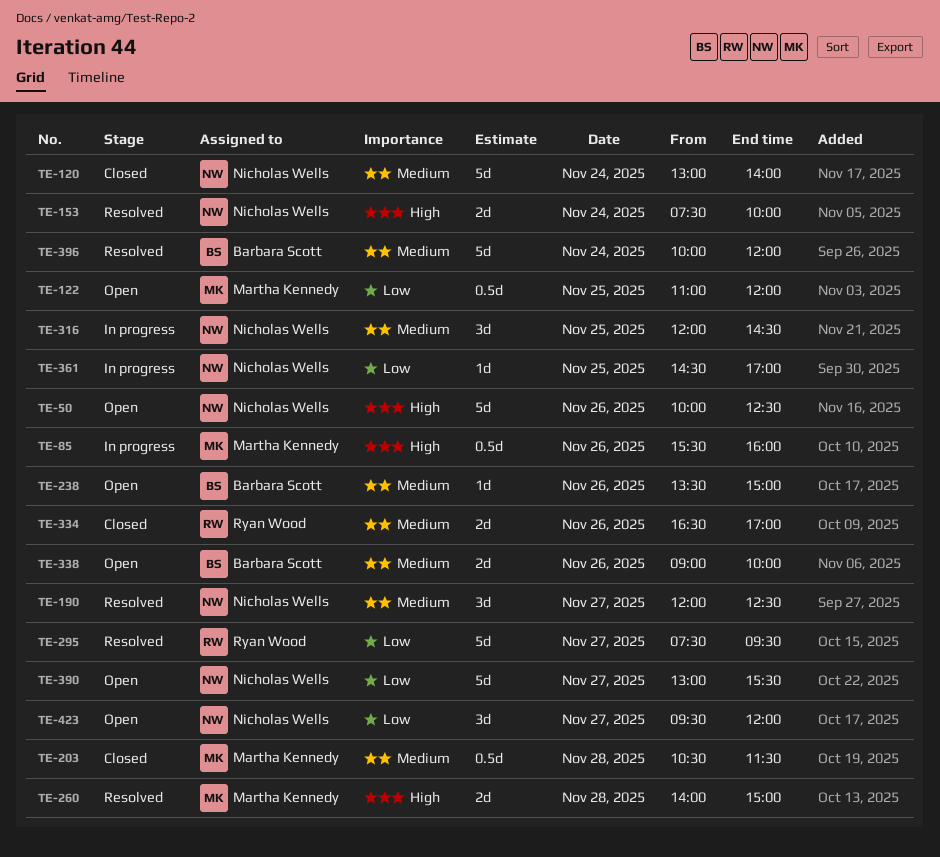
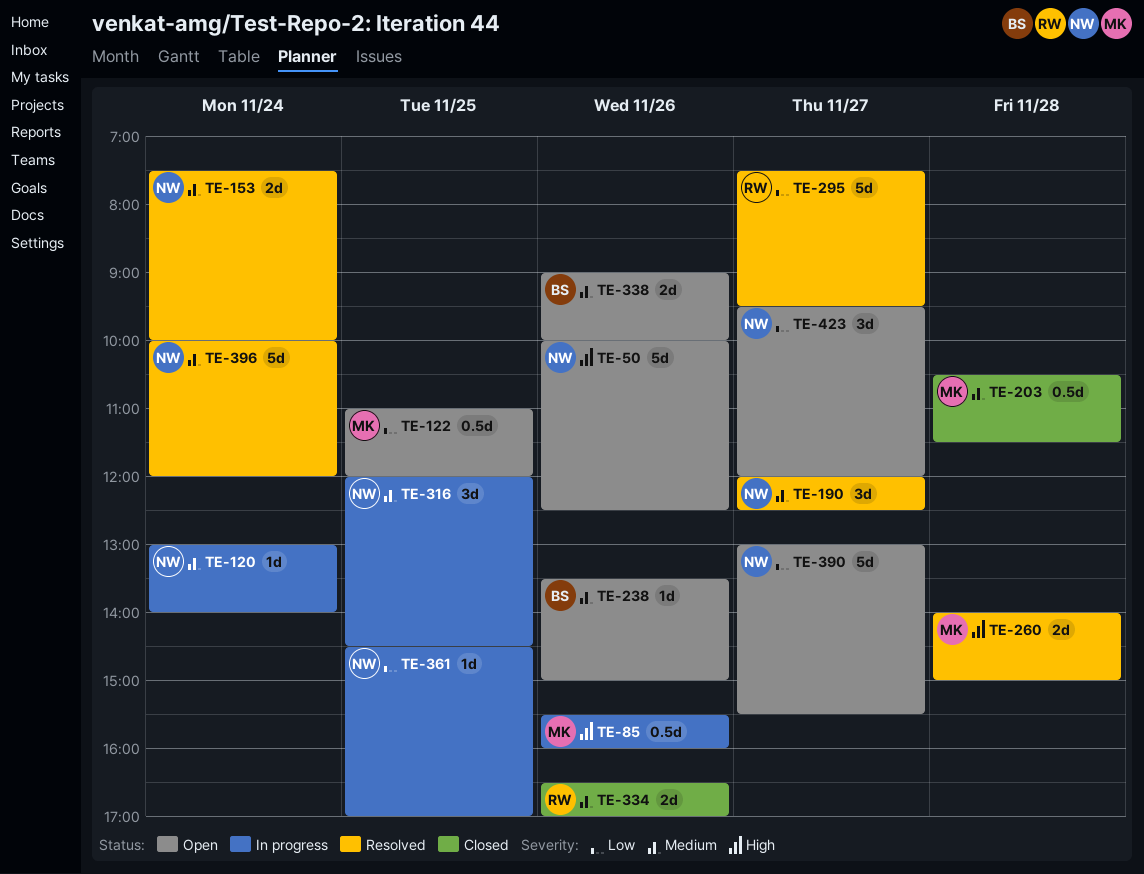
TE-120, status: Closed -> In progress
TE-120, estimate: 5d -> 1d
TE-153, priority: High -> Medium
TE-396, owner: Barbara Scott -> Nicholas Wells

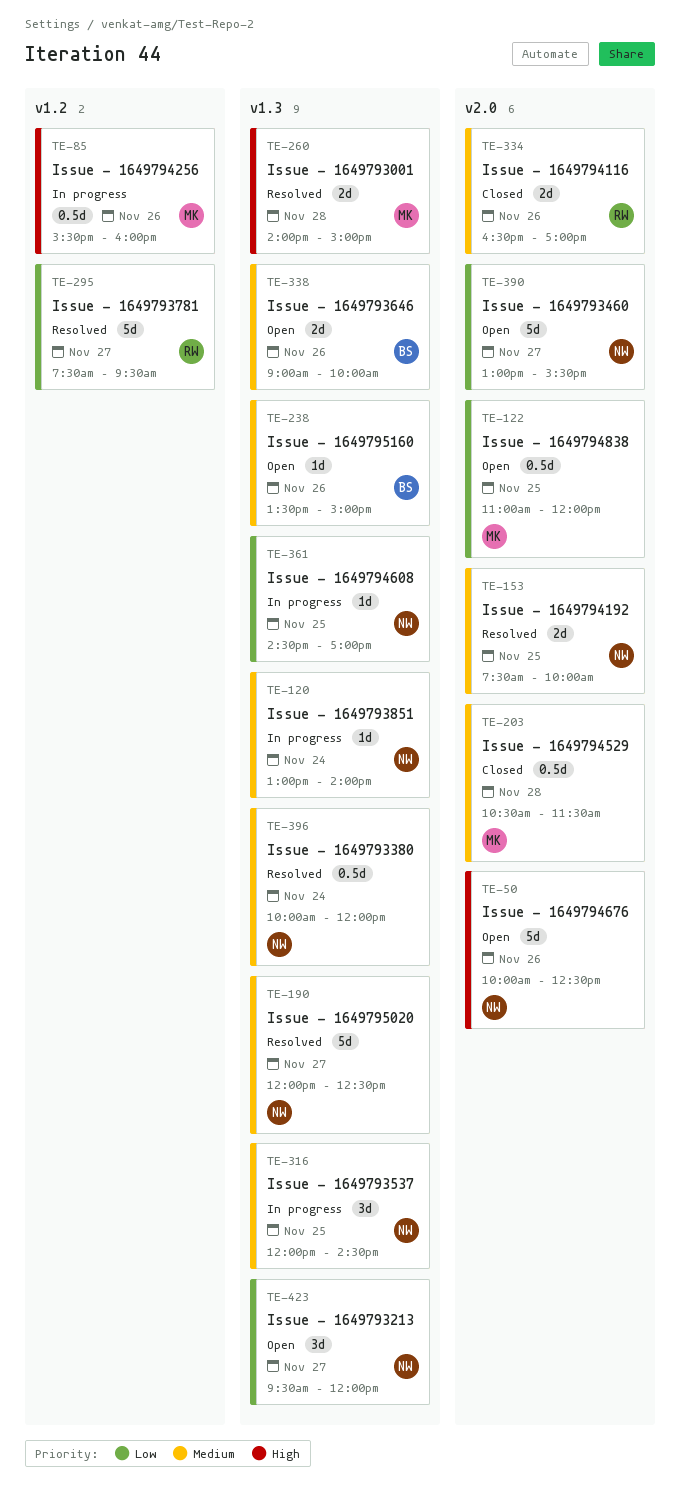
TE-153, day: Nov 24 -> Nov 25
TE-190, estimate: 3d -> 5d
TE-396, estimate: 5d -> 0.5d

